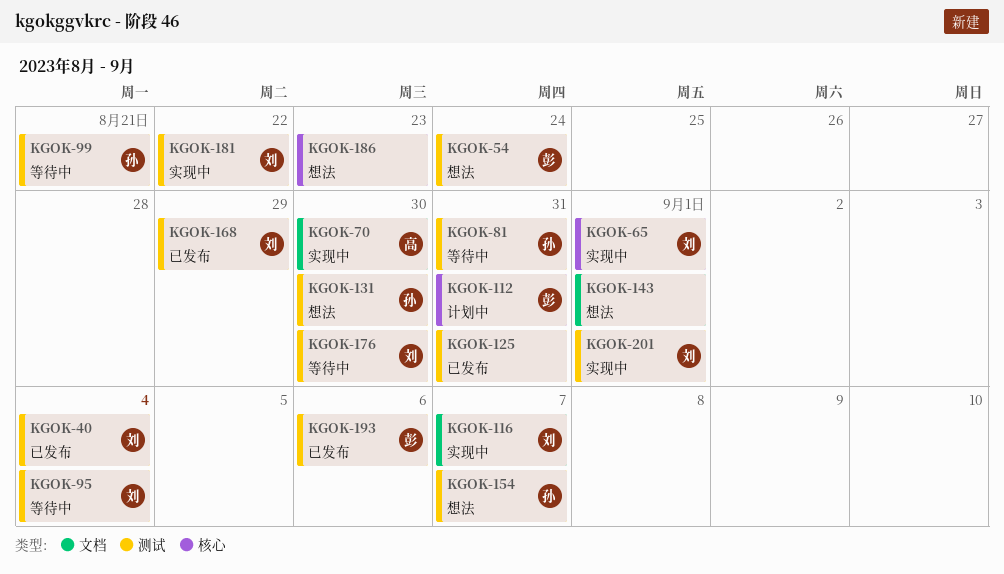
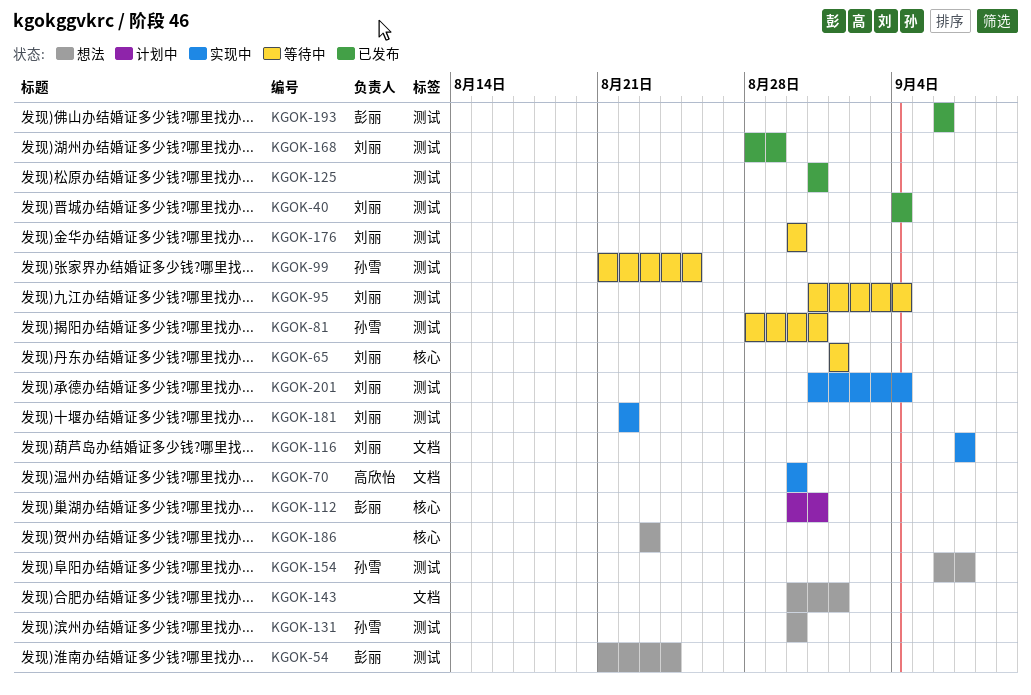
KGOK-65, status: 实现中 -> 等待中
KGOK-99, due: Aug 21 -> Aug 25
KGOK-201, due: Sep 1 -> Sep 4

